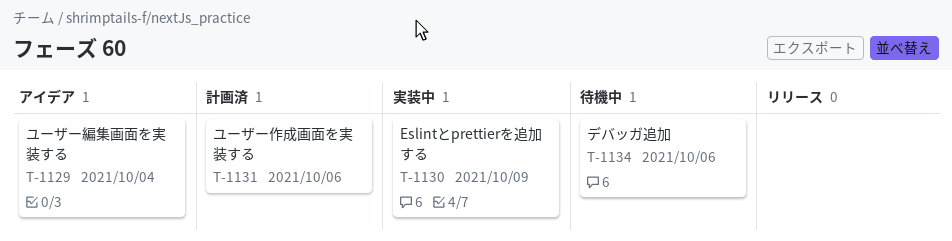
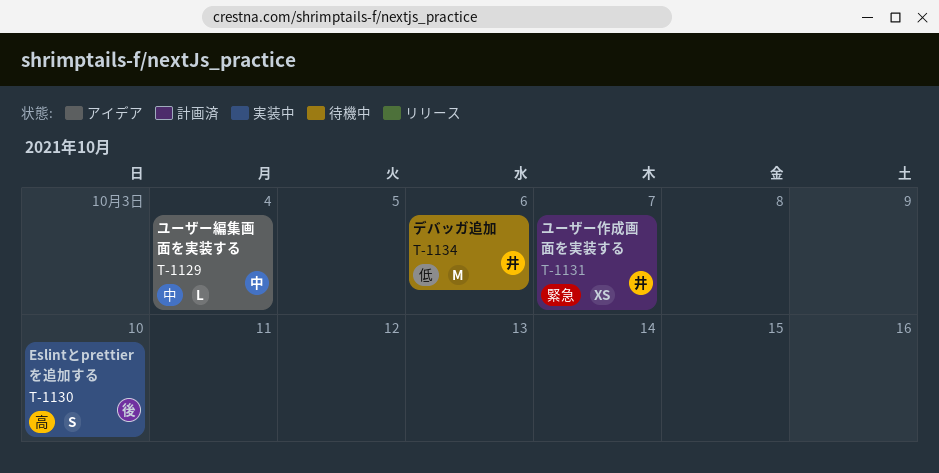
T-1130, due: Oct 9 -> Oct 10
T-1131, due: Oct 6 -> Oct 7

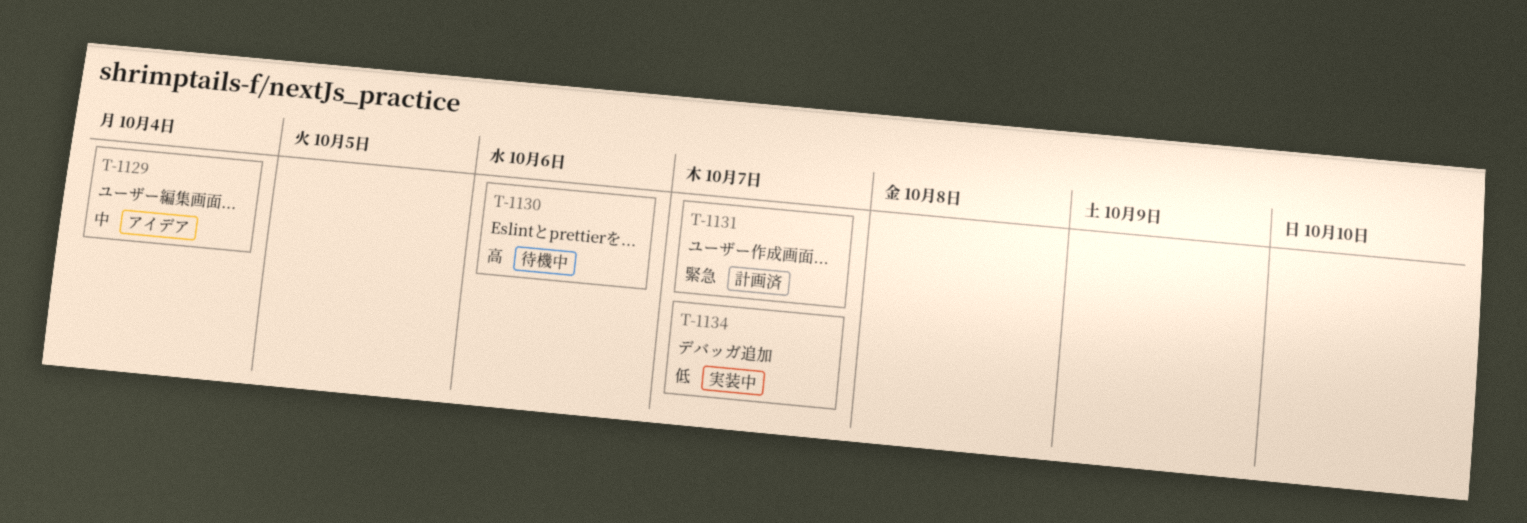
T-1130, status: 実装中 -> 待機中
T-1130, due: Oct 10 -> Oct 6
T-1134, status: 待機中 -> 実装中
T-1134, due: Oct 6 -> Oct 7

